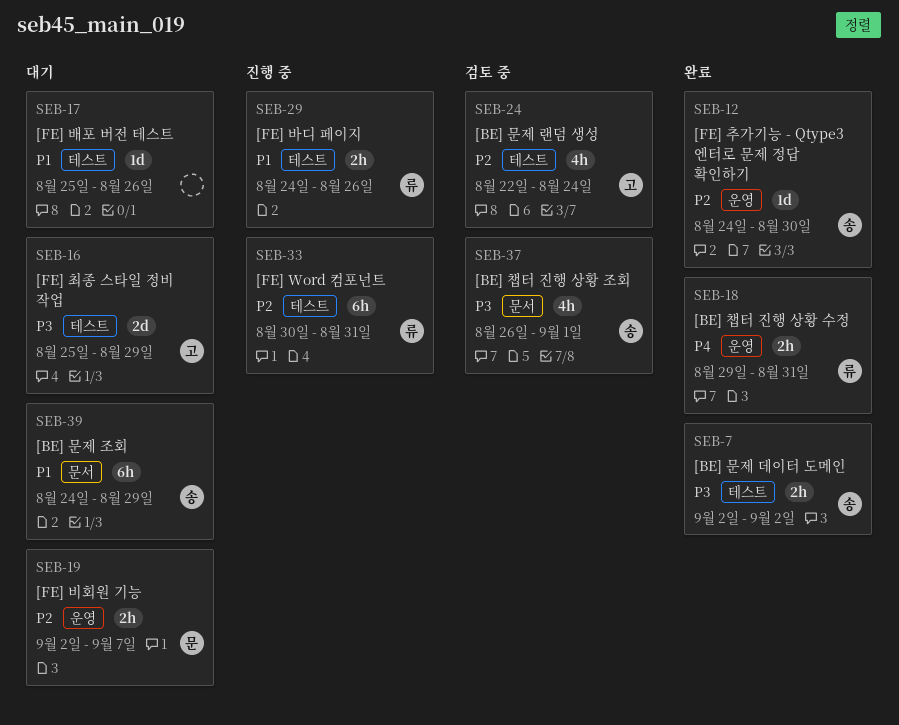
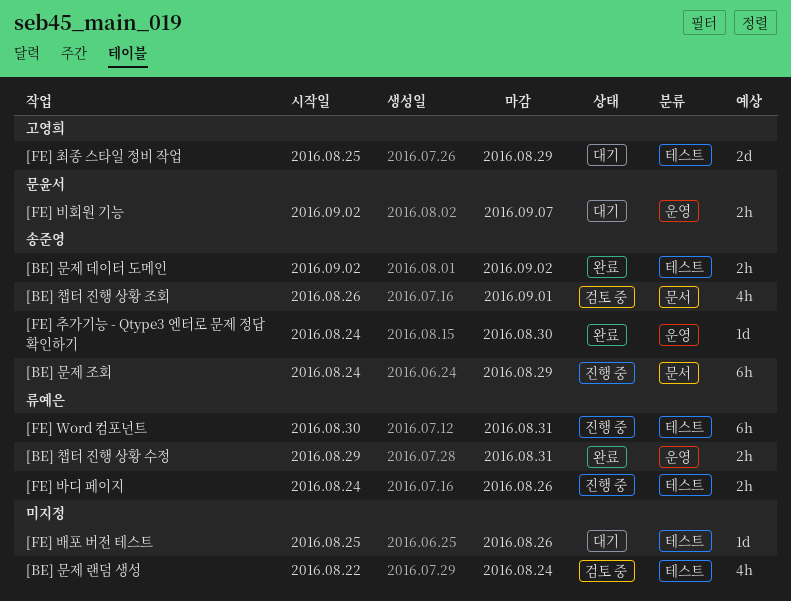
[BE] 문제 랜덤 생성, owner: 고영희 -> none
[BE] 문제 조회, status: 대기 -> 진행 중

